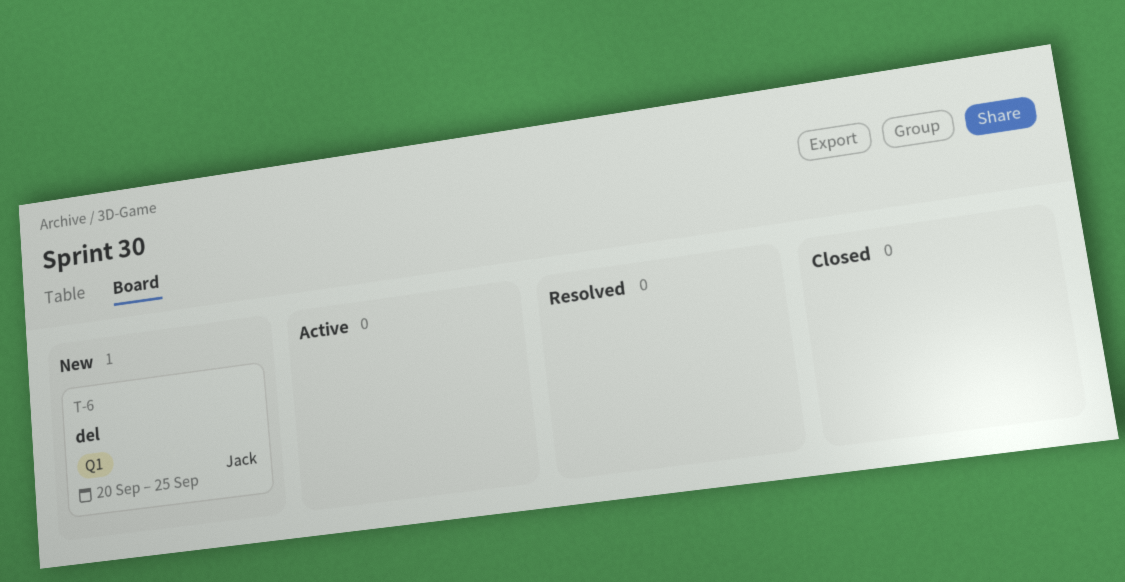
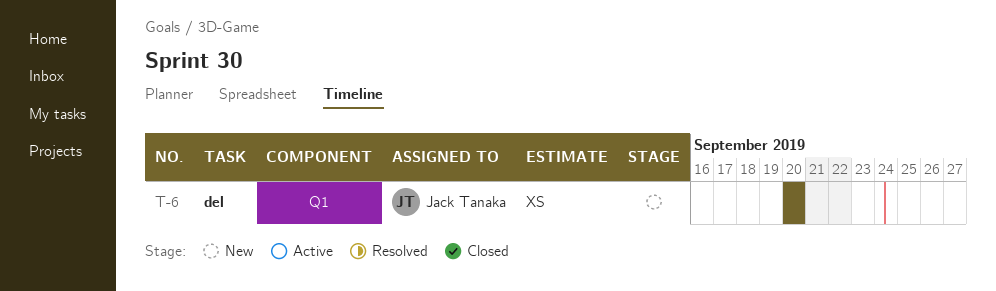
T-6, due: Sep 25 -> Sep 20

